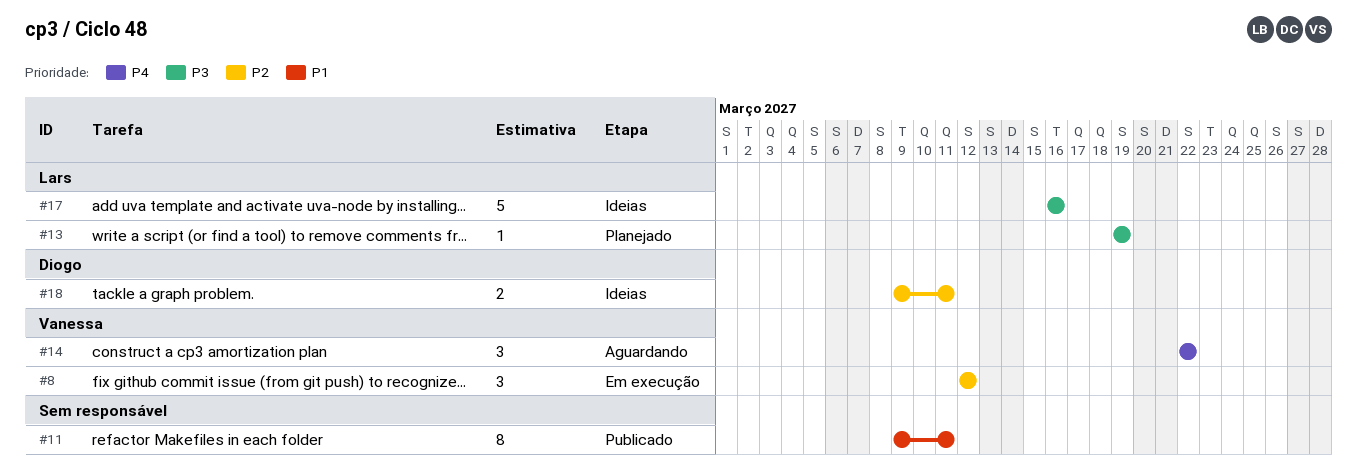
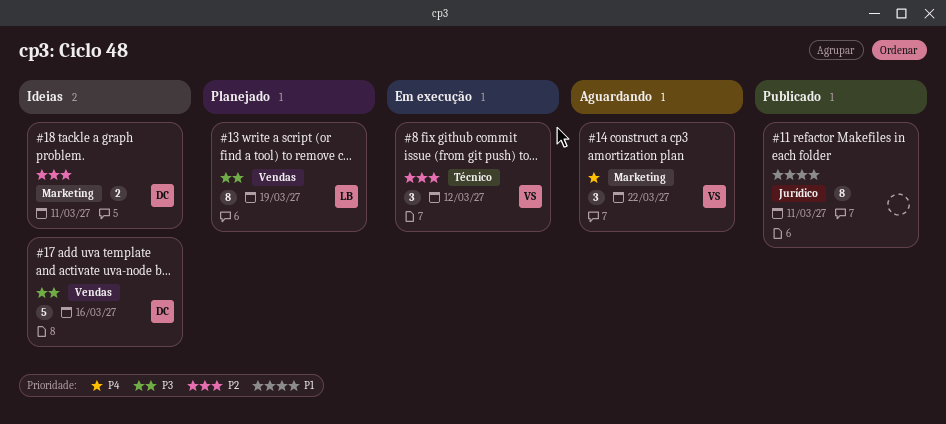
#13, estimate: 1 -> 8
#17, owner: Lars -> Diogo

